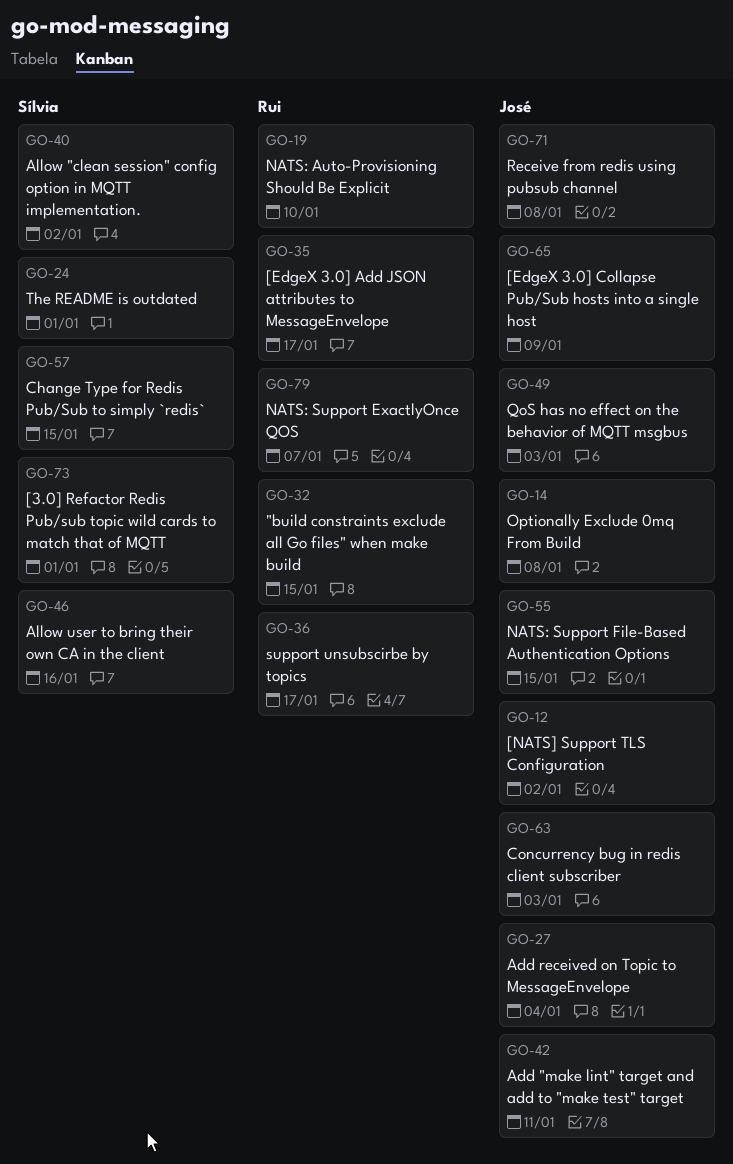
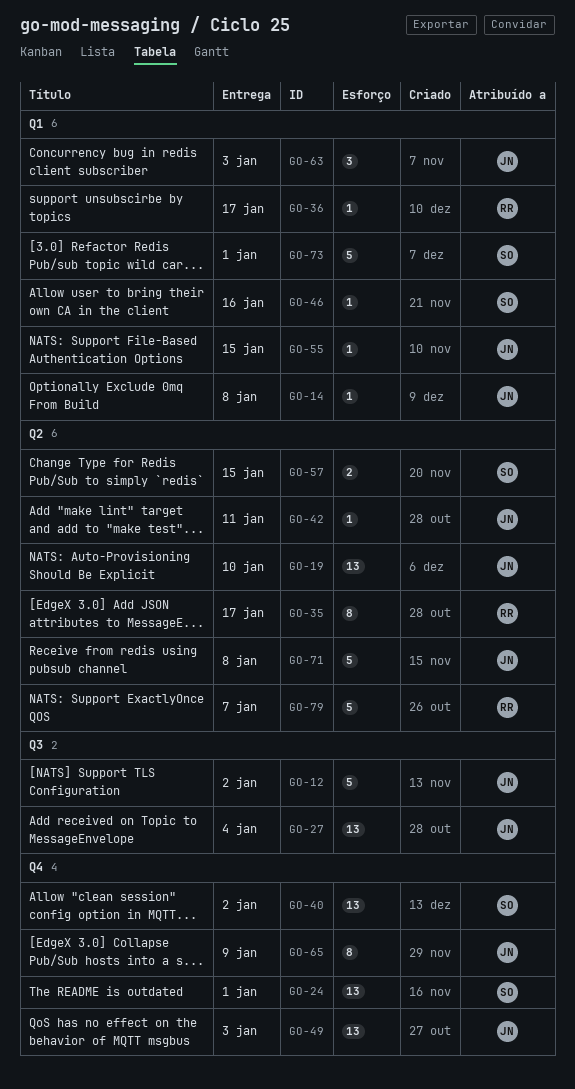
GO-19, owner: Rui -> José
GO-32: present -> none

